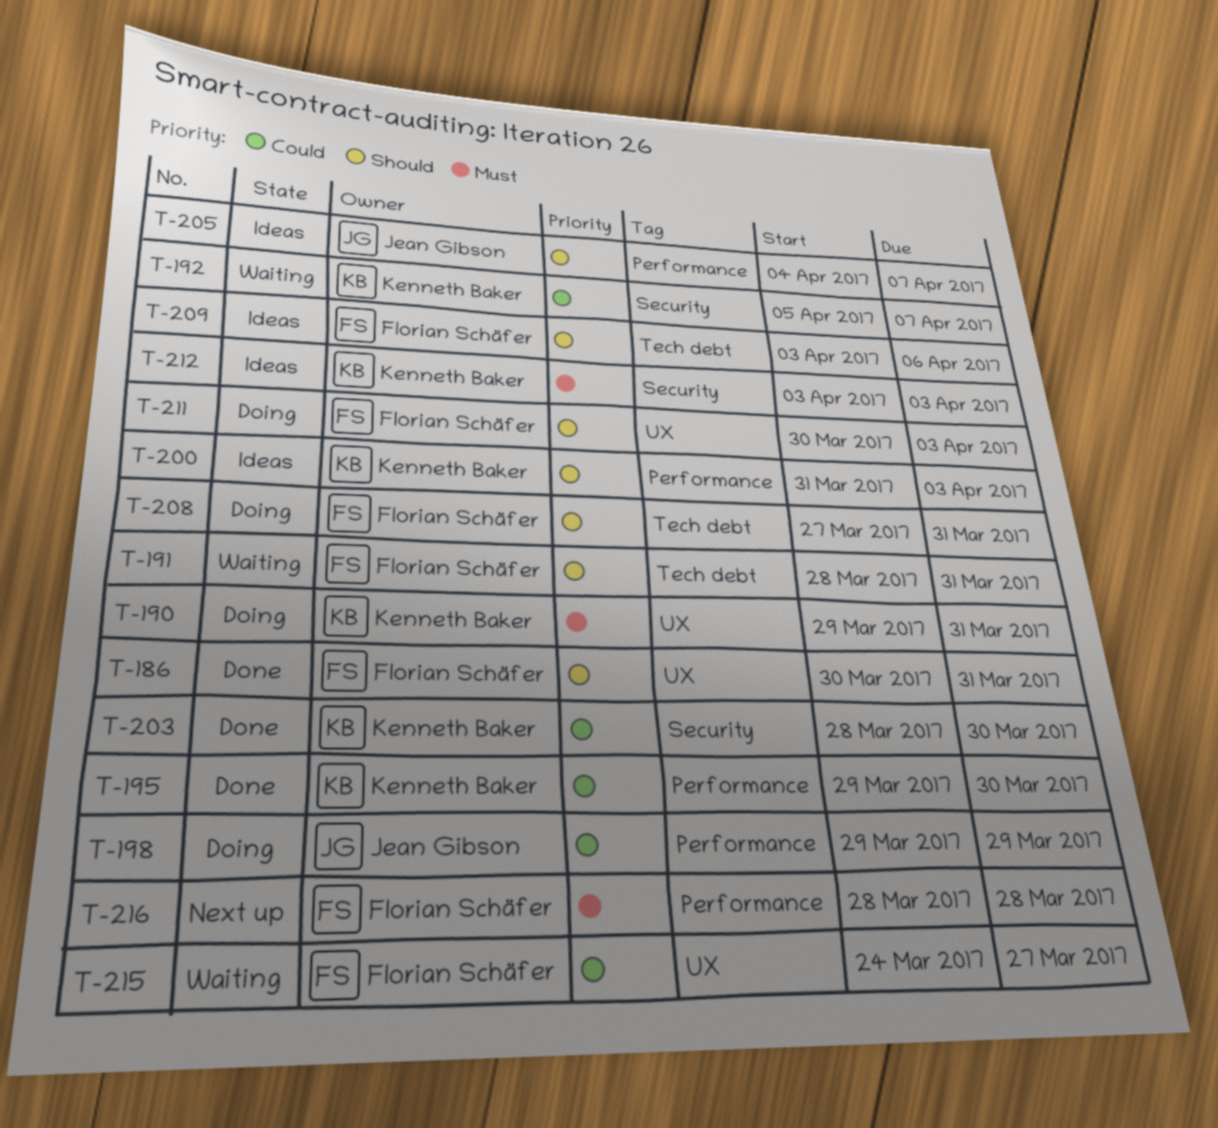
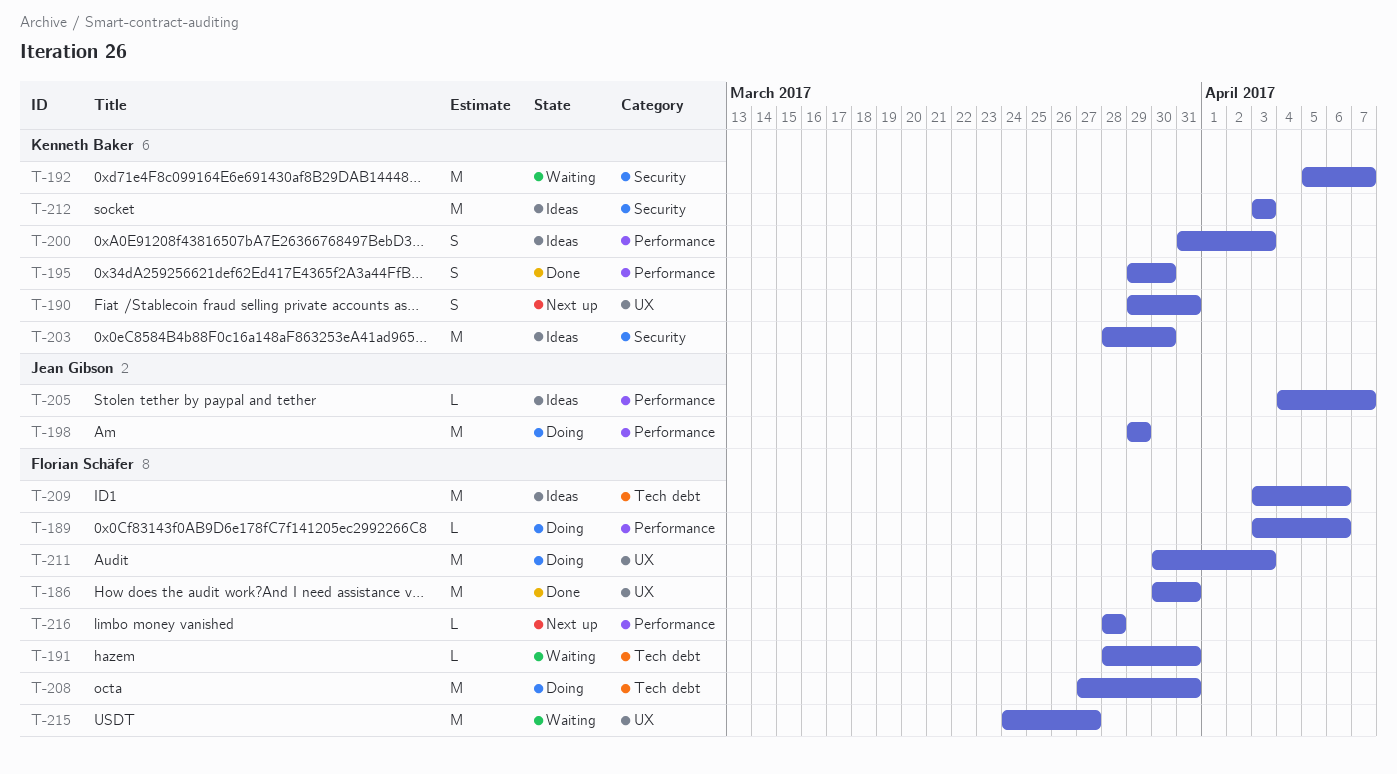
T-189: none -> present
T-190, status: Doing -> Next up
T-203, status: Done -> Ideas

